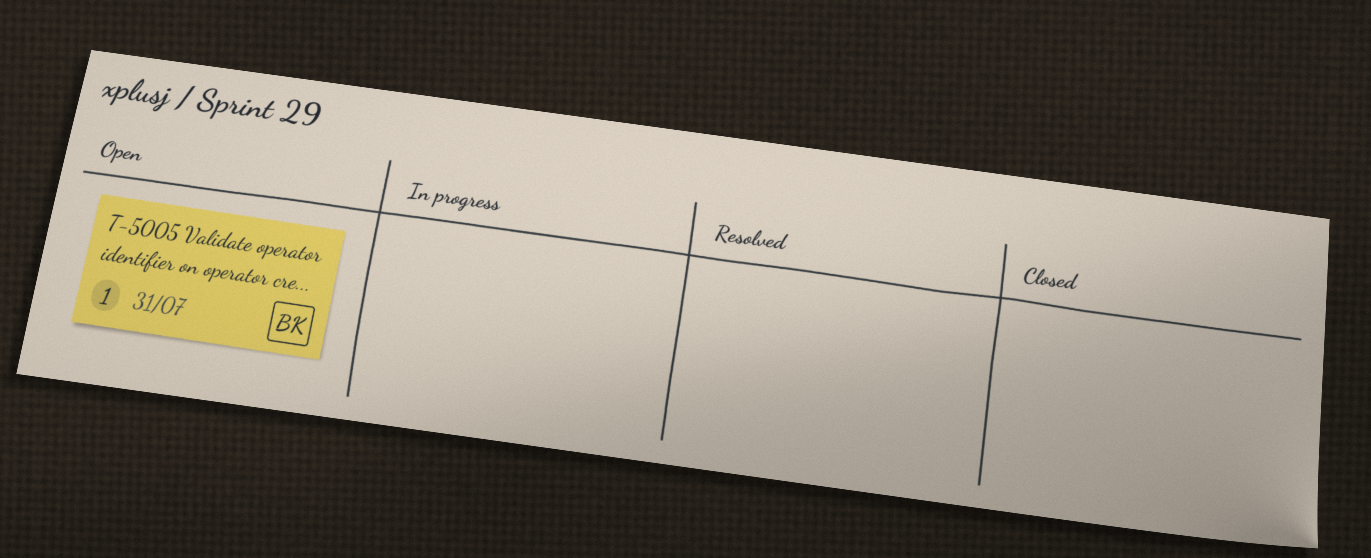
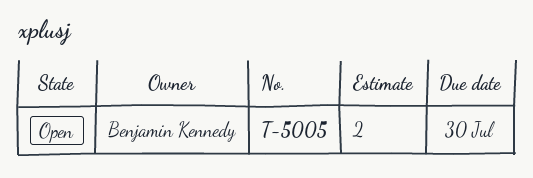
T-5005, estimate: 1 -> 2
T-5005, due: Jul 31 -> Jul 30

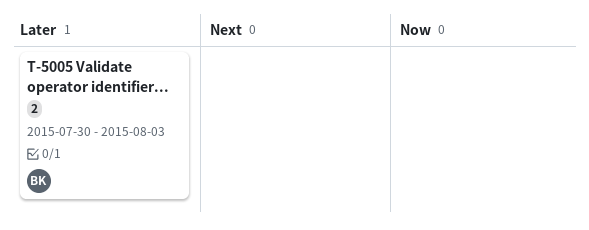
T-5005, due: Jul 30 -> Aug 3

